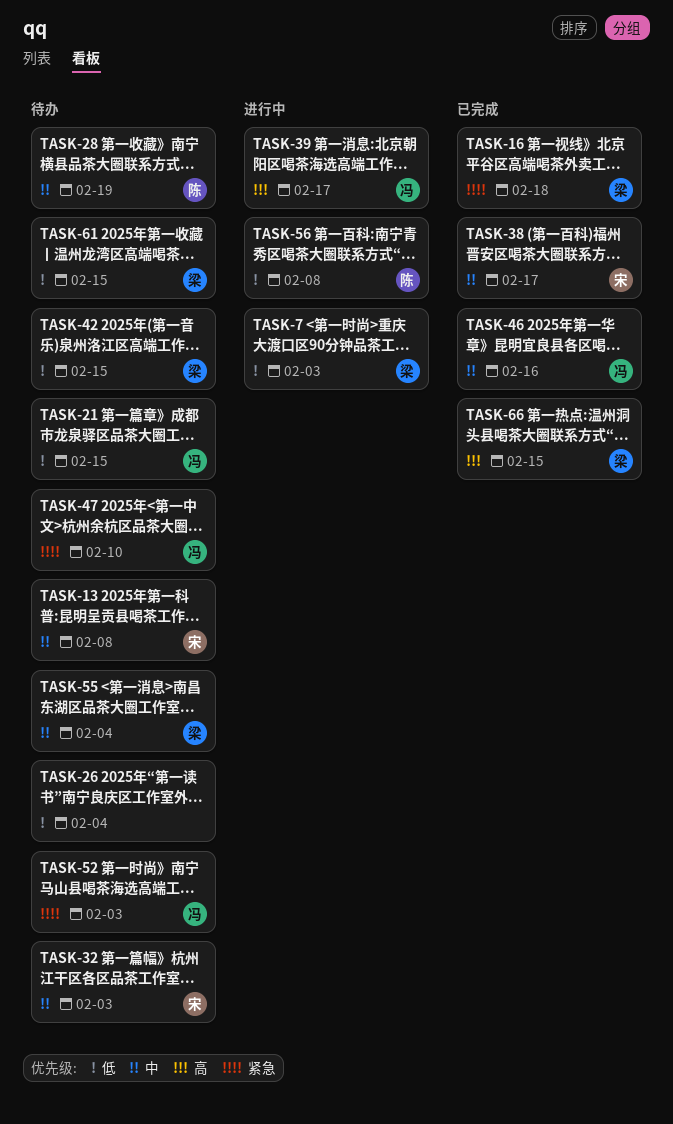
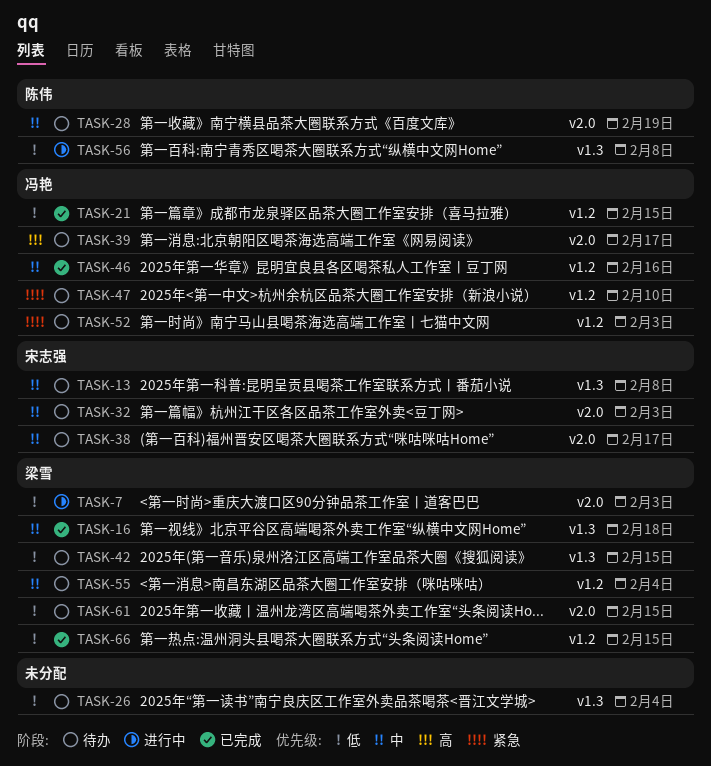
TASK-16, priority: 紧急 -> 中
TASK-21, status: 待办 -> 已完成
TASK-38, status: 已完成 -> 待办
TASK-39, status: 进行中 -> 待办
TASK-66, priority: 高 -> 低

